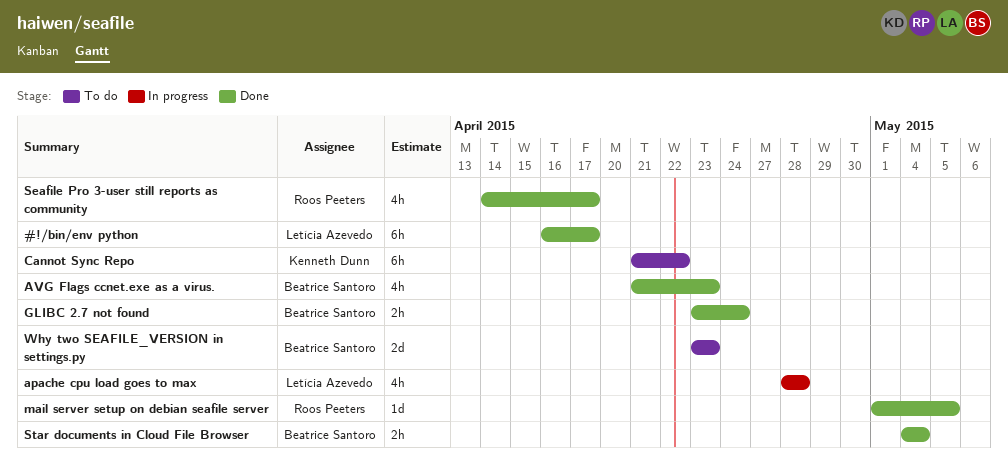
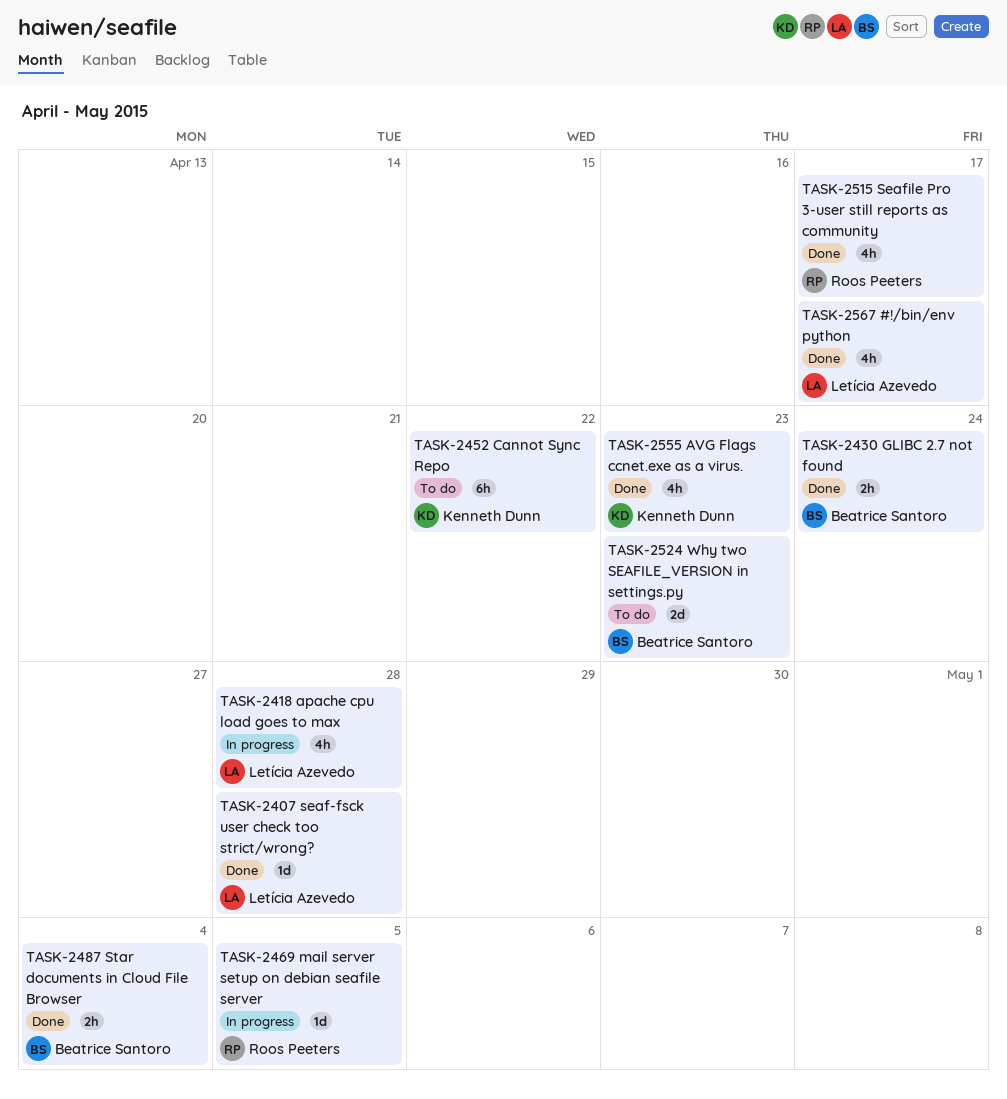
#!/bin/env python, estimate: 6h -> 4h
AVG Flags ccnet.exe as a virus., owner: Beatrice Santoro -> Kenneth Dunn
mail server setup on debian seafile server, status: Done -> In progress
seaf-fsck user check too strict/wrong?: none -> present

